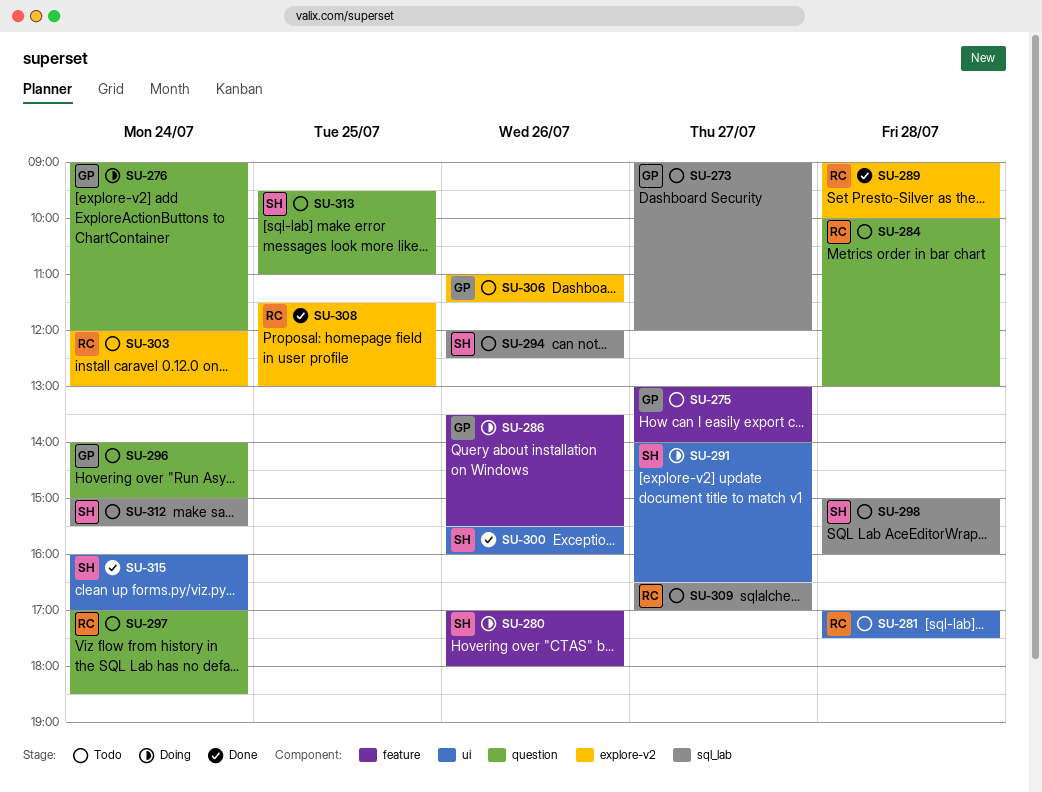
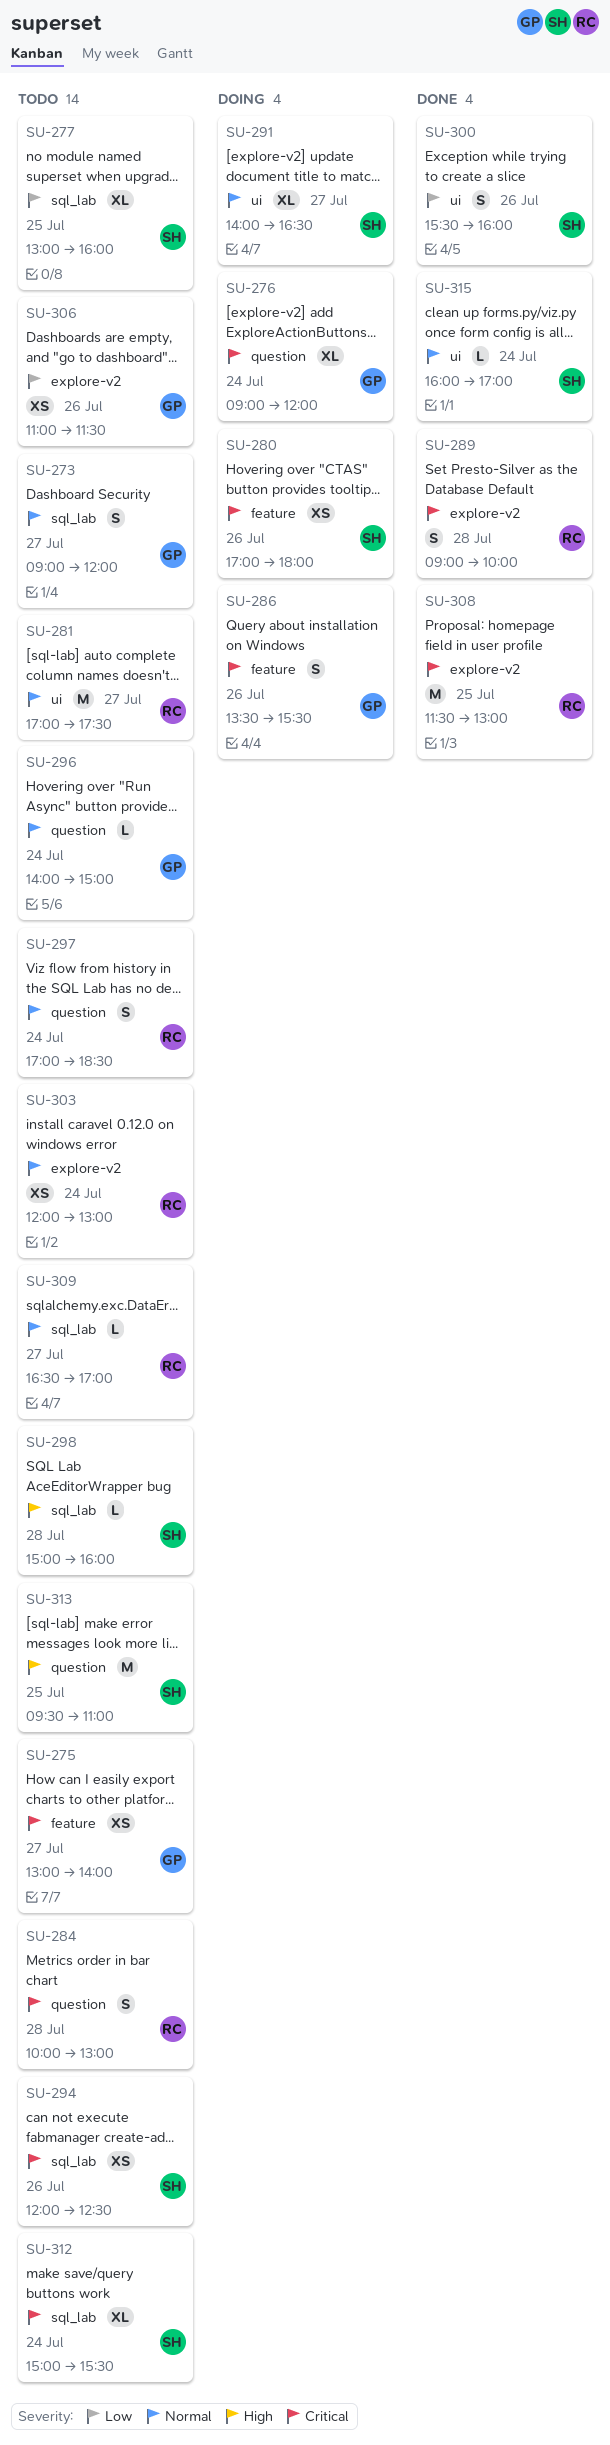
SU-277: none -> present
SU-281, day: Jul 28 -> Jul 27

